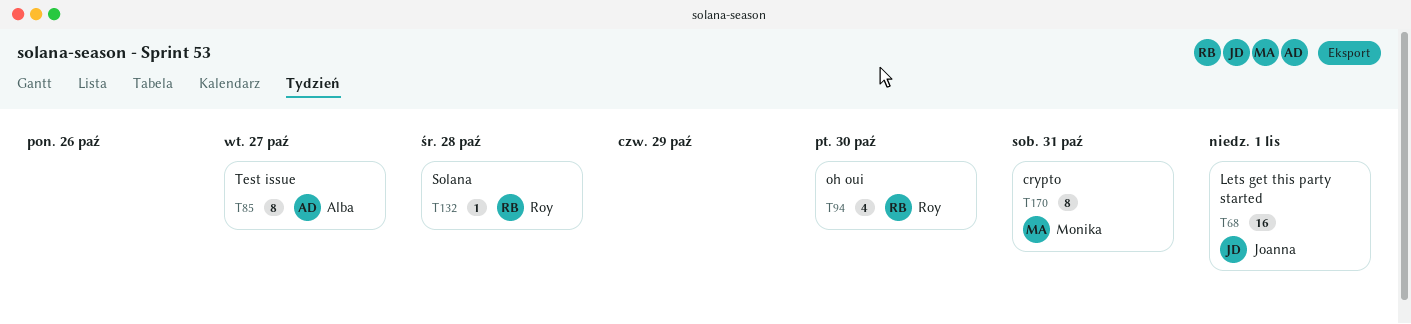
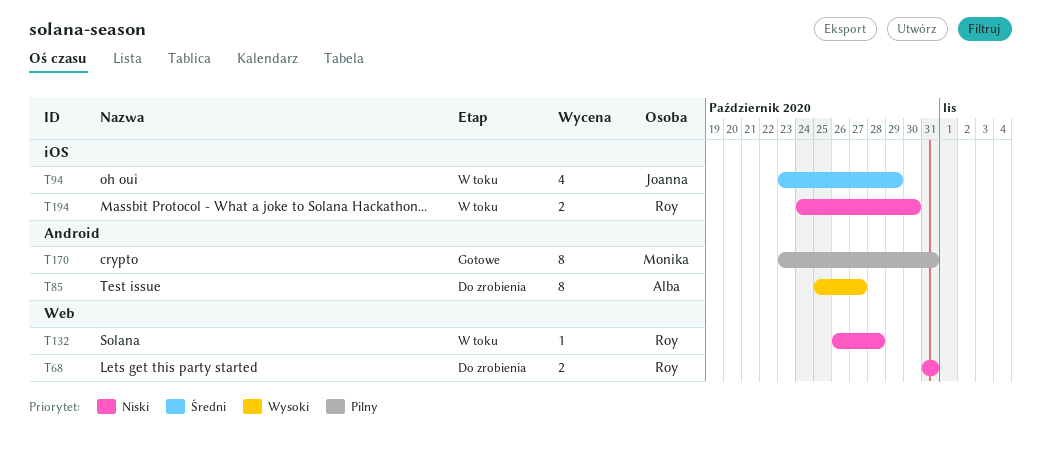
T68, owner: Joanna -> Roy
T68, estimate: 16 -> 2
T68, due: Nov 1 -> Oct 31
T94, owner: Roy -> Joanna
T94, due: Oct 30 -> Oct 29
T194: none -> present

